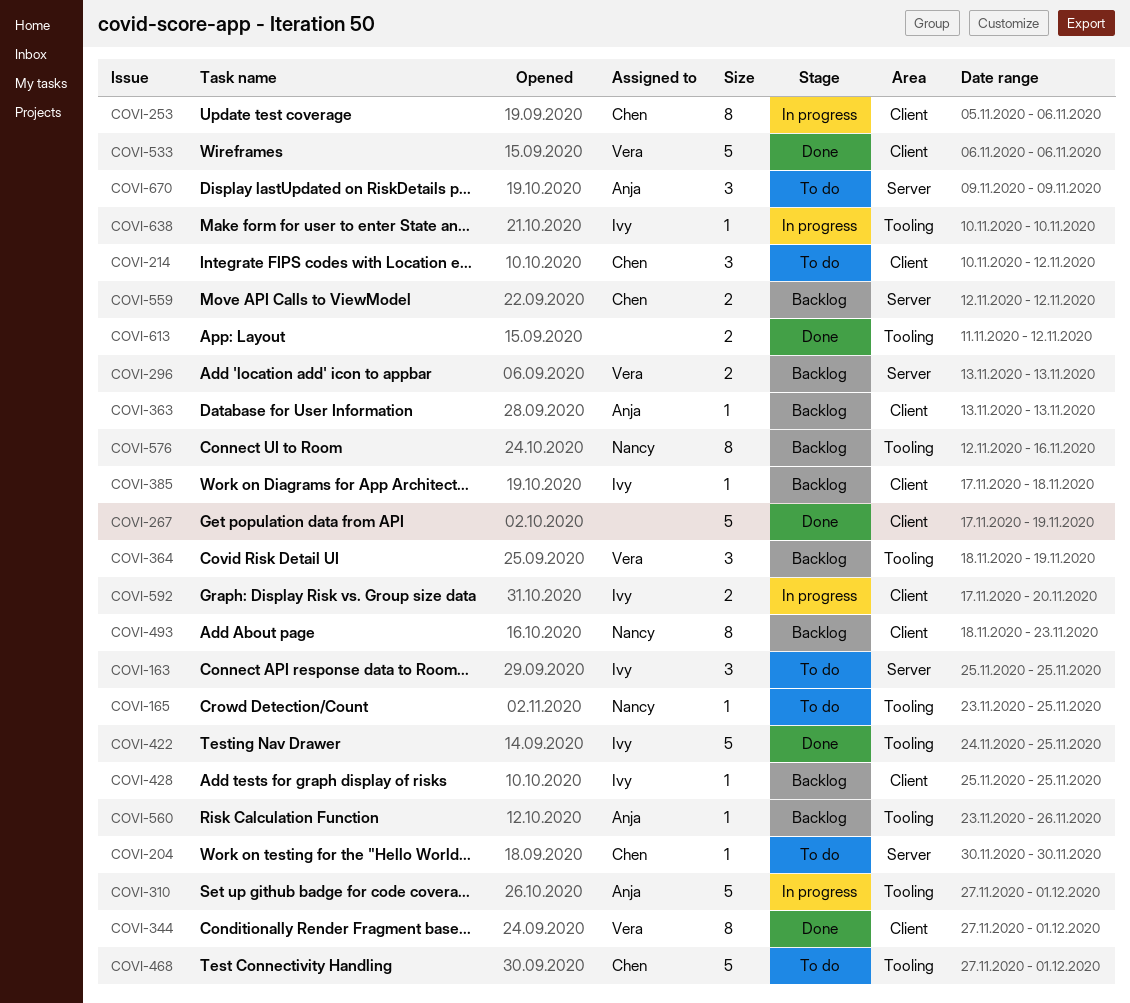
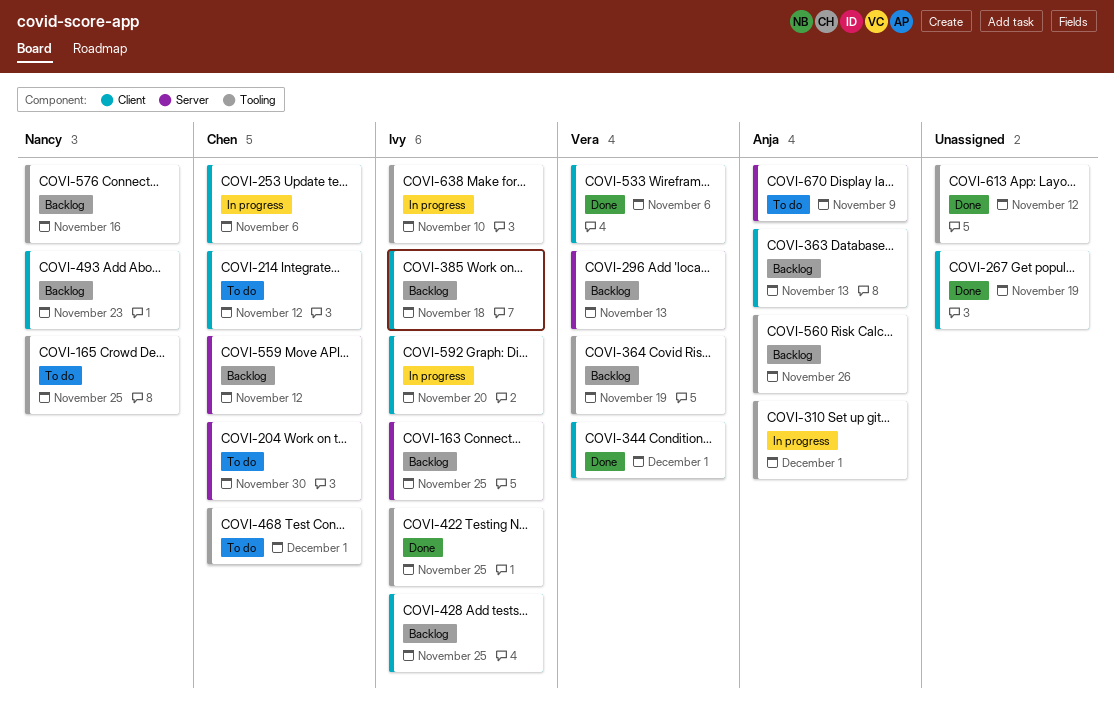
COVI-163, status: To do -> Backlog

